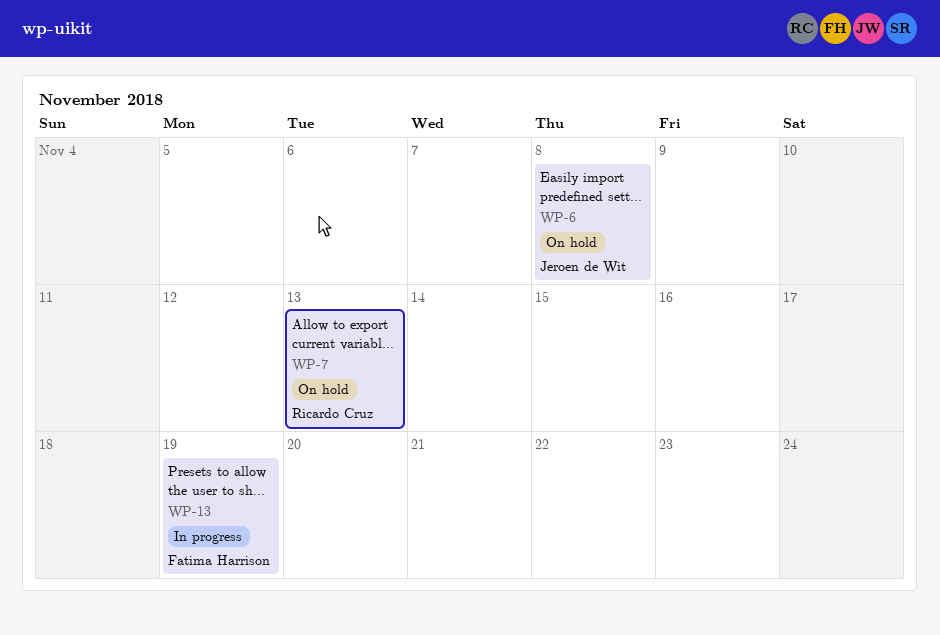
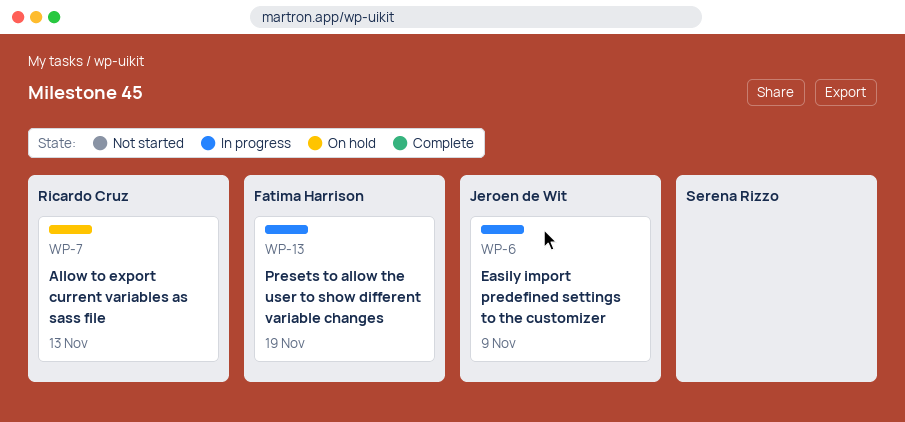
WP-6, status: On hold -> In progress
WP-6, due: Nov 8 -> Nov 9

